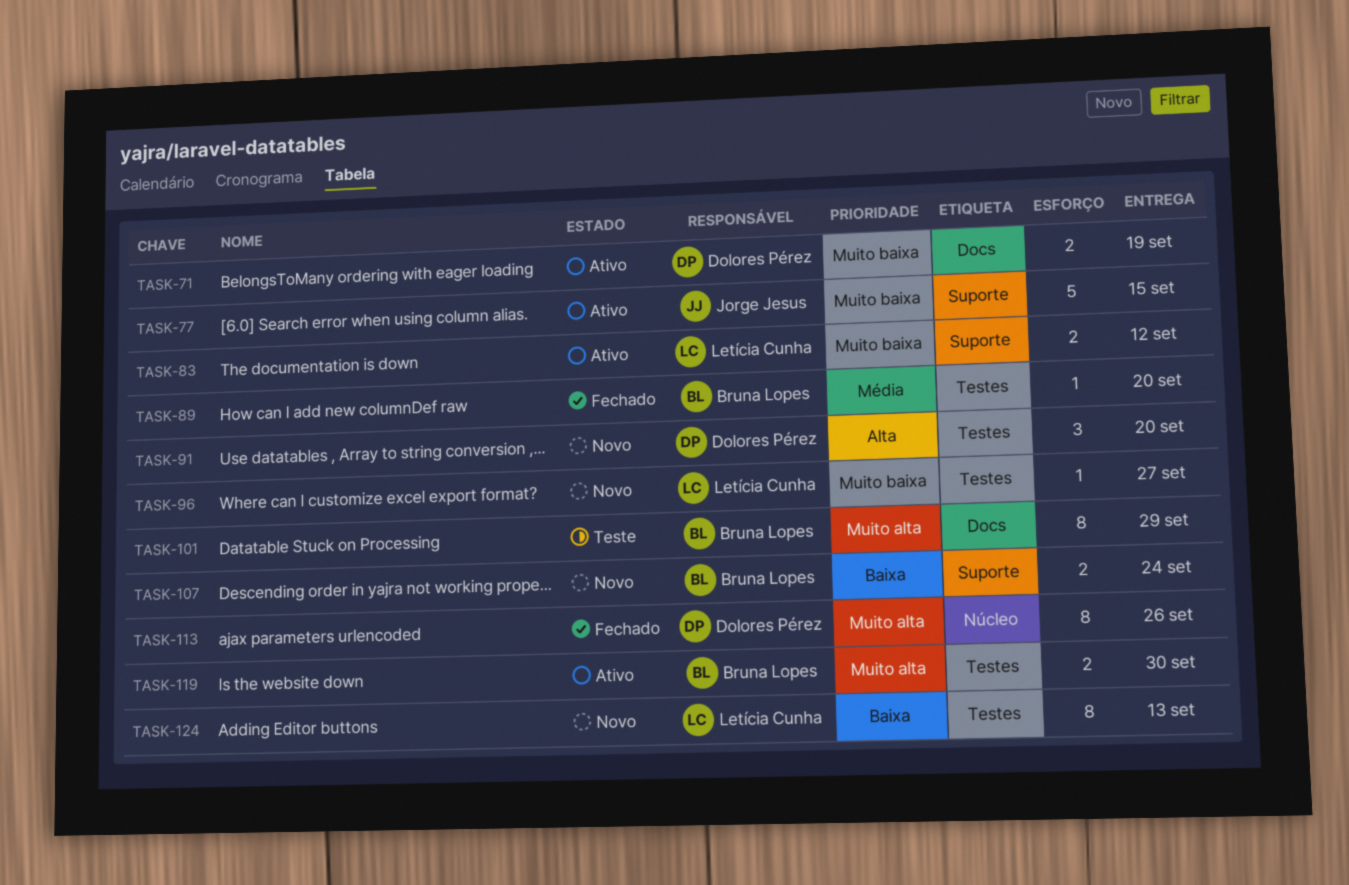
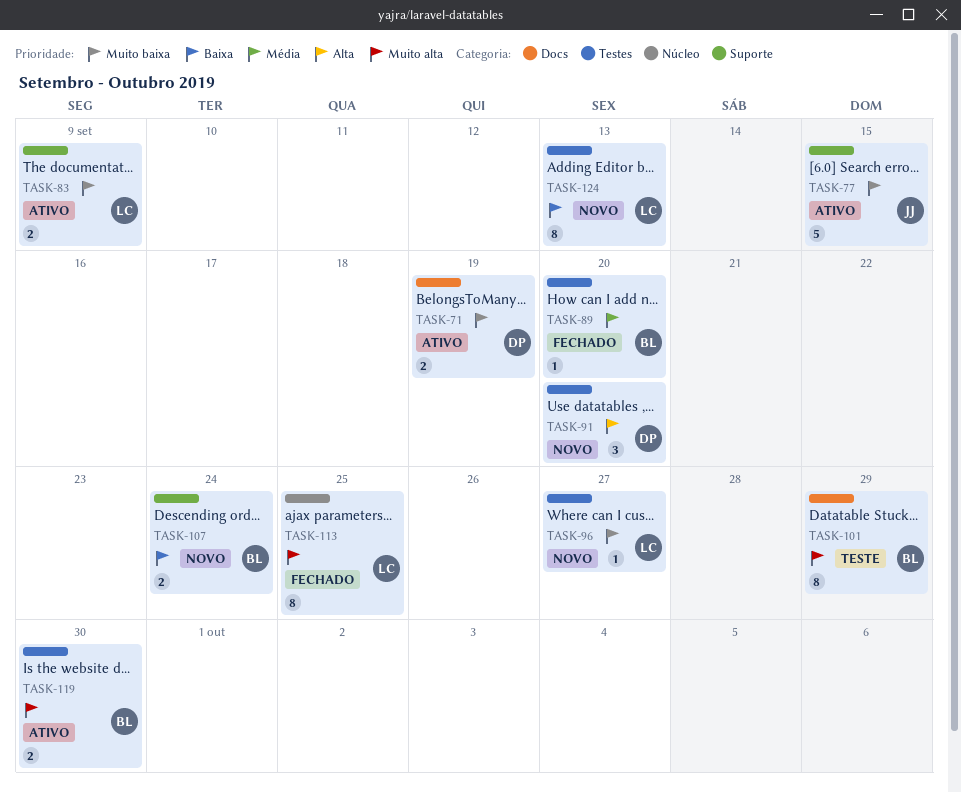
TASK-83, due: Sep 12 -> Sep 9
TASK-113, owner: Dolores Pérez -> Letícia Cunha
TASK-113, due: Sep 26 -> Sep 25

